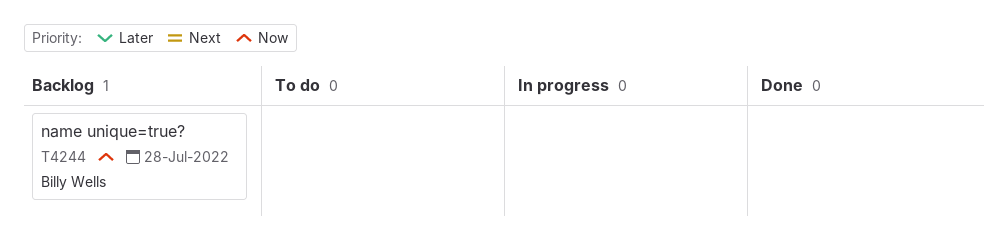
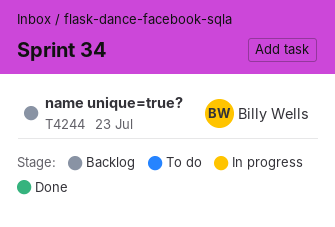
T4244, due: Jul 28 -> Jul 23

